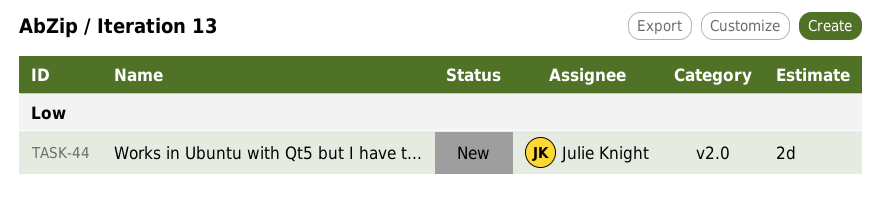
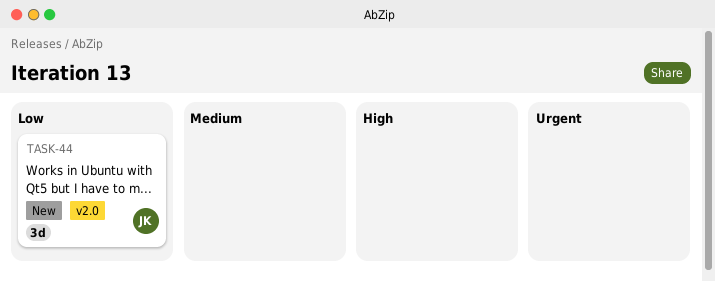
TASK-44, estimate: 2d -> 3d

